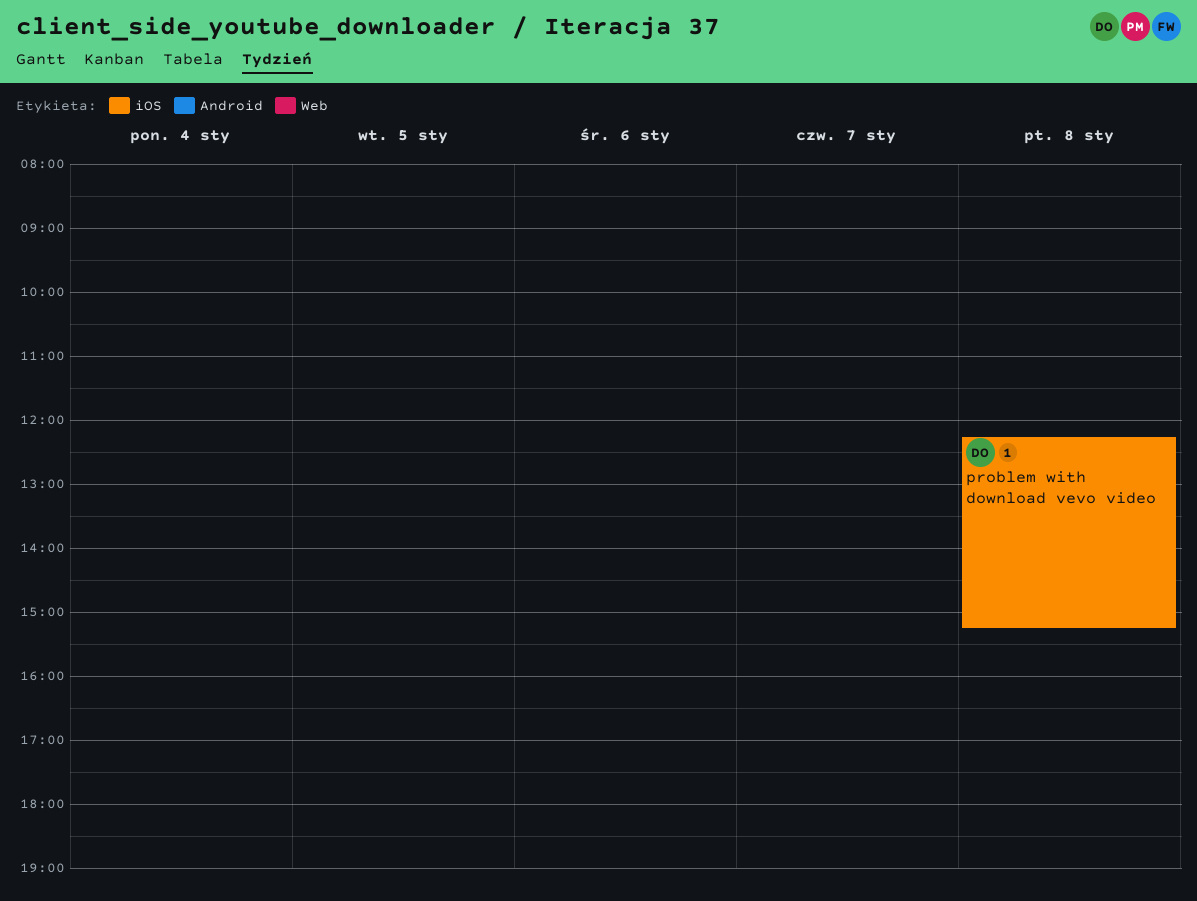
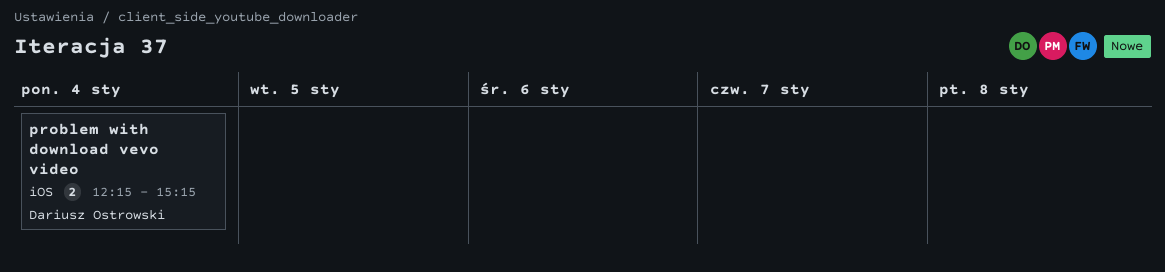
problem with download vevo video, estimate: 1 -> 2
problem with download vevo video, day: Jan 8 -> Jan 4

